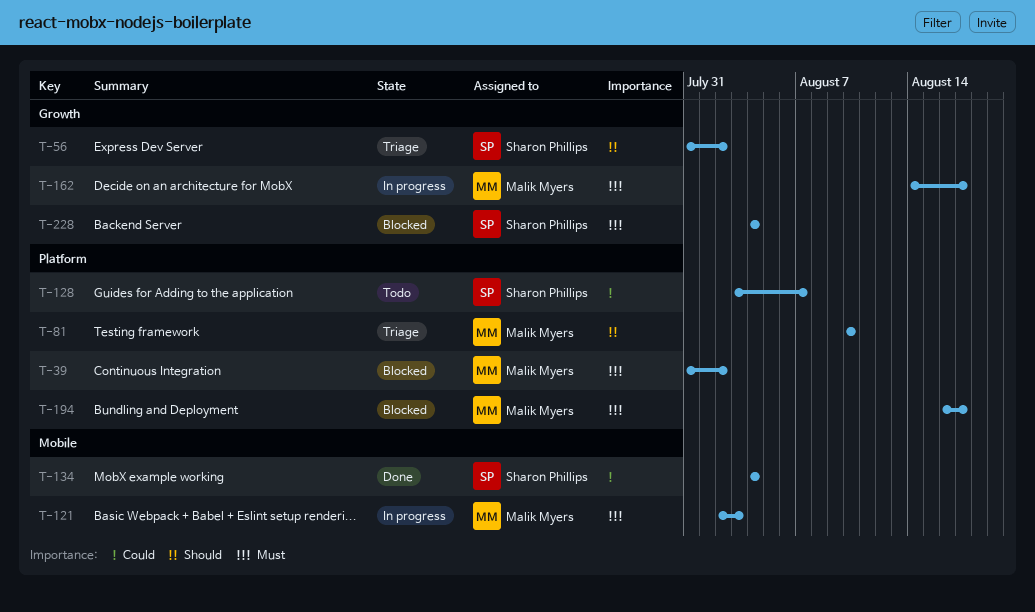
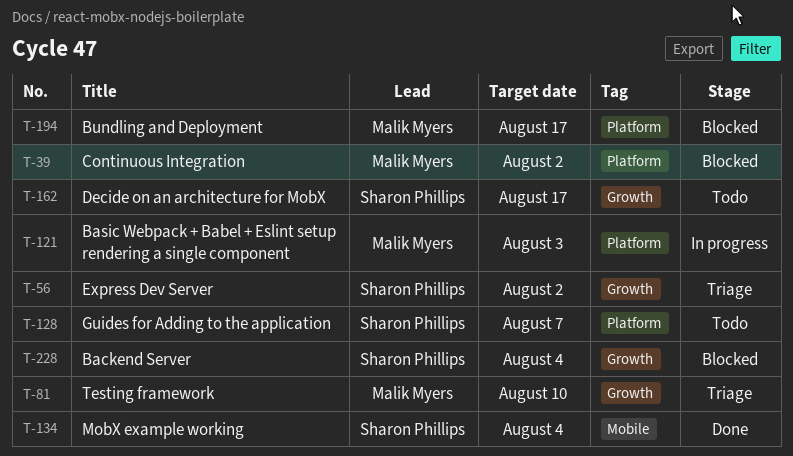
T-81, label: Platform -> Growth
T-121, label: Mobile -> Platform
T-162, status: In progress -> Todo
T-162, owner: Malik Myers -> Sharon Phillips

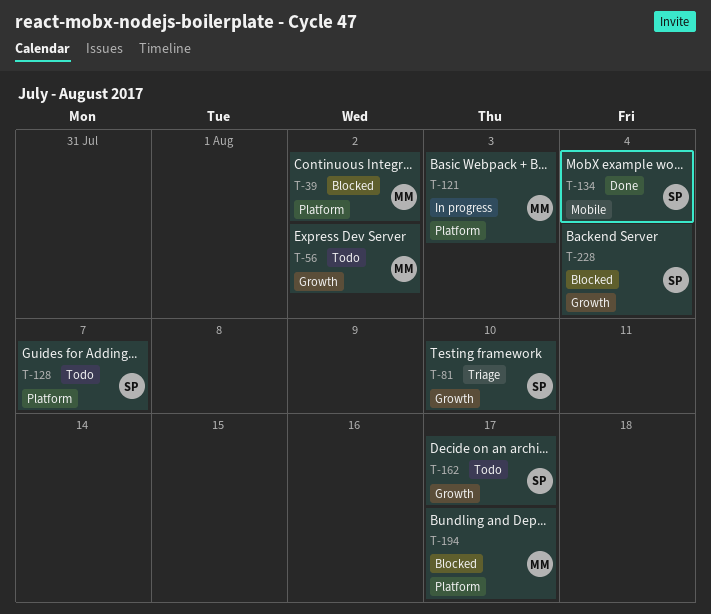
T-56, status: Triage -> Todo
T-56, owner: Sharon Phillips -> Malik Myers
T-81, owner: Malik Myers -> Sharon Phillips

